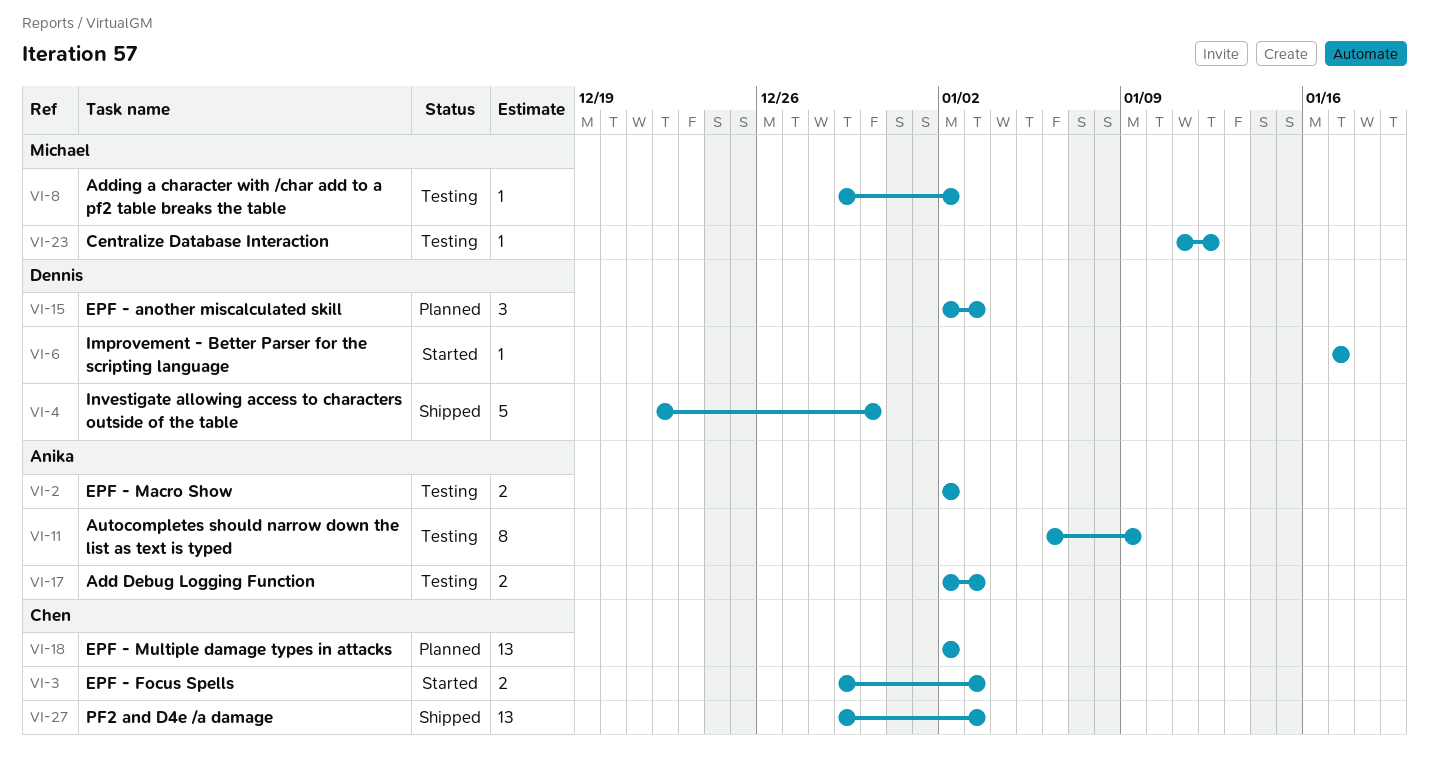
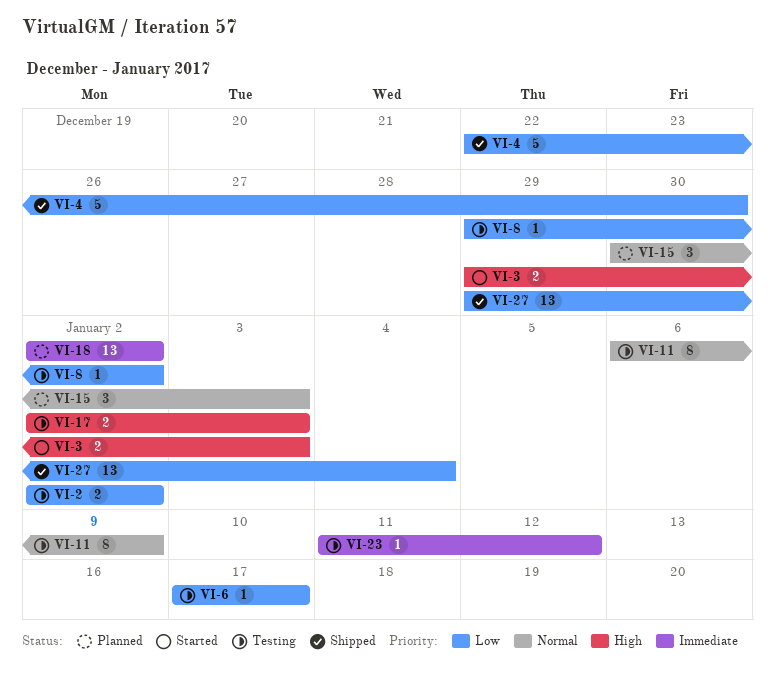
VI-6, status: Started -> Testing
VI-15, start: Jan 2 -> Dec 30
VI-27, due: Jan 3 -> Jan 4

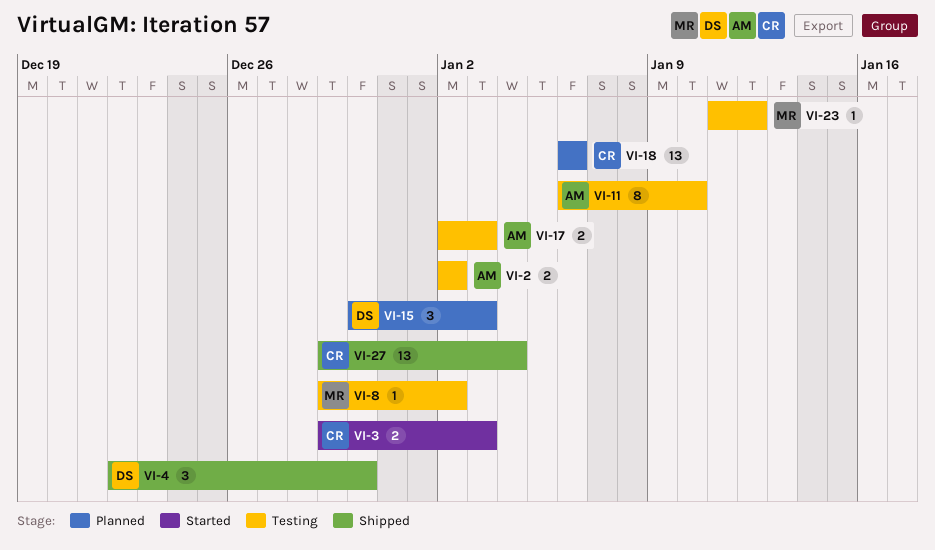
VI-4, estimate: 5 -> 3
VI-6: present -> none
VI-11, due: Jan 9 -> Jan 10
VI-18, start: Jan 2 -> Jan 6
VI-18, due: Jan 2 -> Jan 6

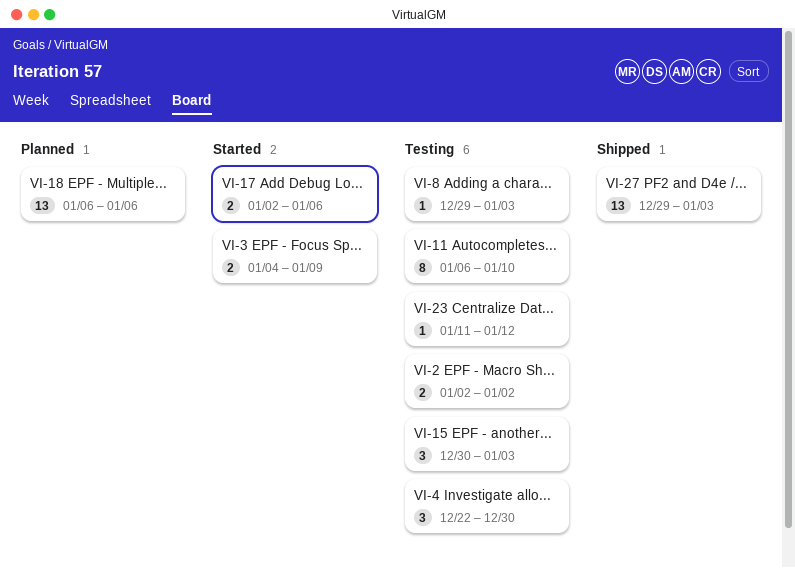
VI-3, start: Dec 29 -> Jan 4
VI-3, due: Jan 3 -> Jan 9
VI-4, status: Shipped -> Testing
VI-8, due: Jan 2 -> Jan 3
VI-15, status: Planned -> Testing
VI-17, status: Testing -> Started
VI-17, due: Jan 3 -> Jan 6
VI-27, due: Jan 4 -> Jan 3

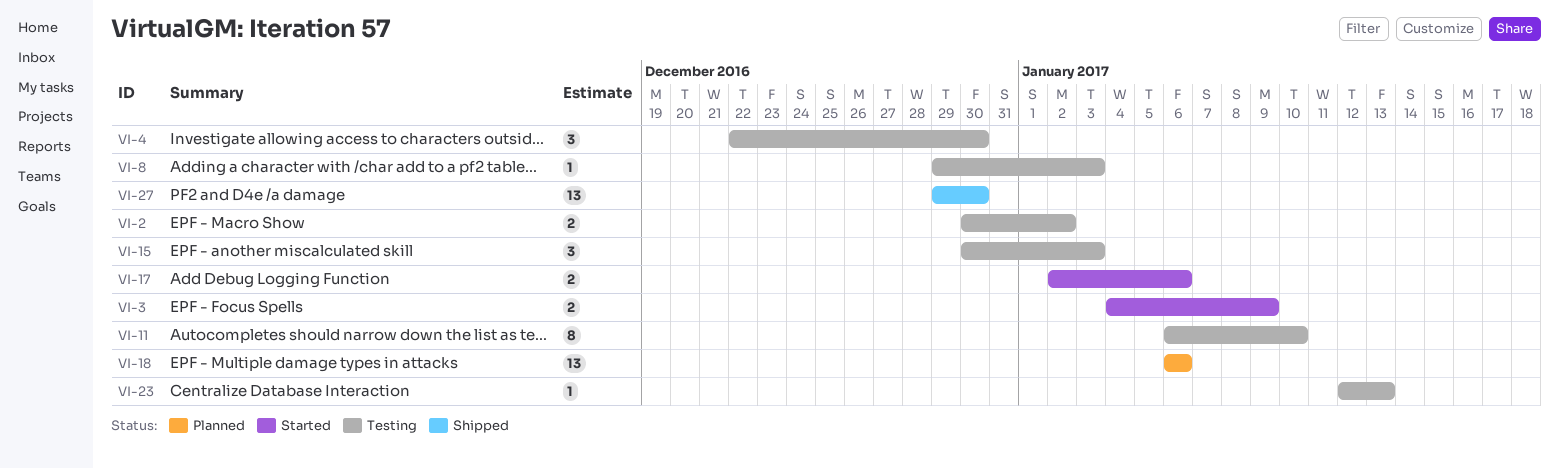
VI-2, start: Jan 2 -> Dec 30
VI-23, start: Jan 11 -> Jan 12
VI-23, due: Jan 12 -> Jan 13
VI-27, due: Jan 3 -> Dec 30

